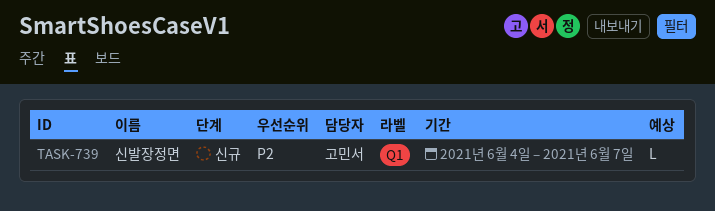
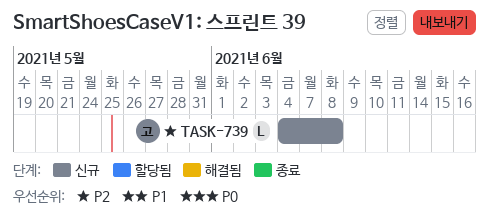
TASK-739, due: Jun 7 -> Jun 8

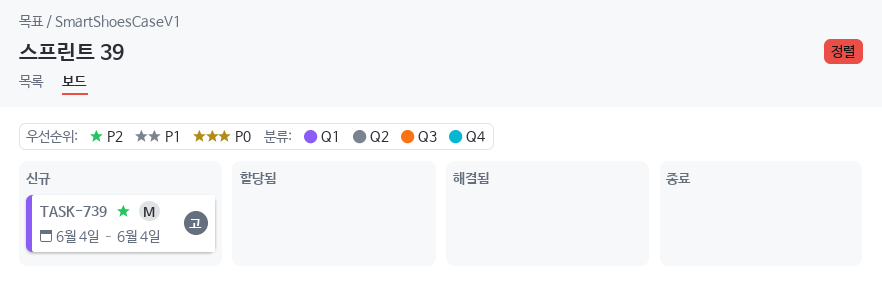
TASK-739, estimate: L -> M
TASK-739, due: Jun 8 -> Jun 4

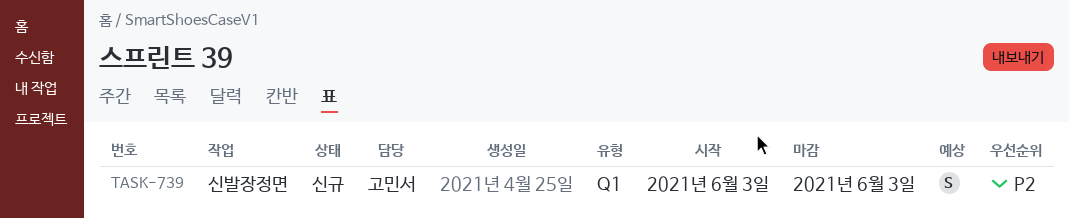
TASK-739, estimate: M -> S
TASK-739, start: Jun 4 -> Jun 3
TASK-739, due: Jun 4 -> Jun 3

